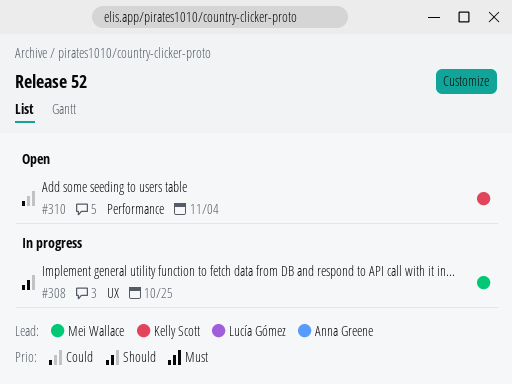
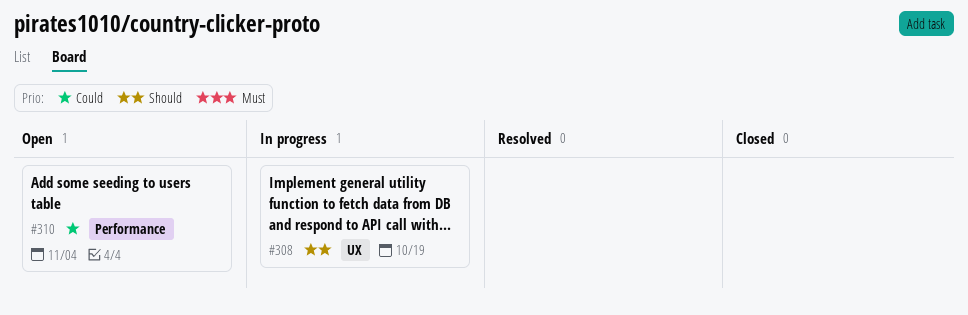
#308, due: Oct 25 -> Oct 19

